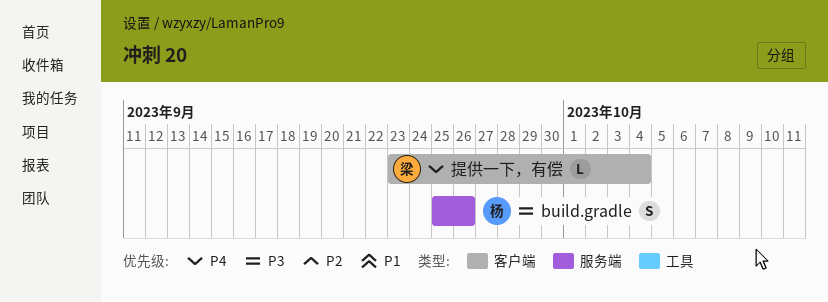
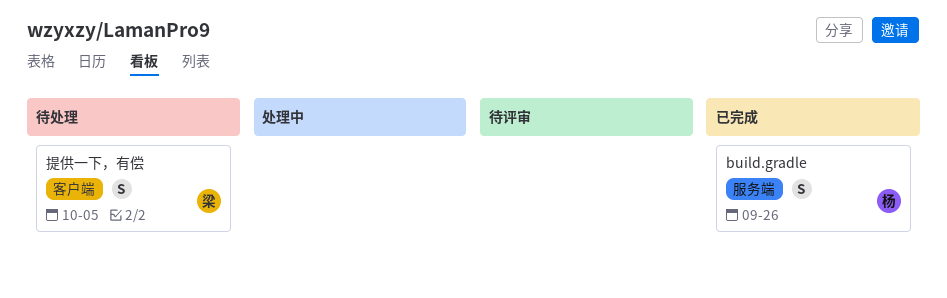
提供一下，有偿, estimate: L -> S
提供一下，有偿, due: Oct 4 -> Oct 5

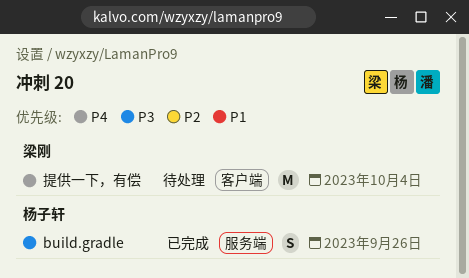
提供一下，有偿, estimate: S -> M
提供一下，有偿, due: Oct 5 -> Oct 4

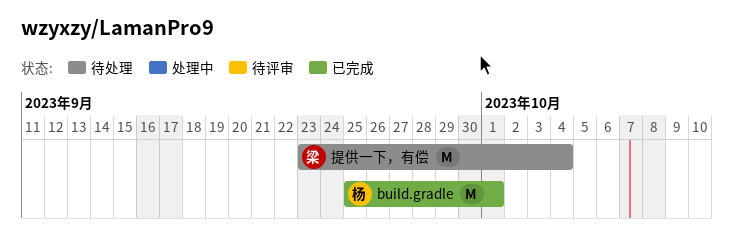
build.gradle, estimate: S -> M
build.gradle, due: Sep 26 -> Oct 1

